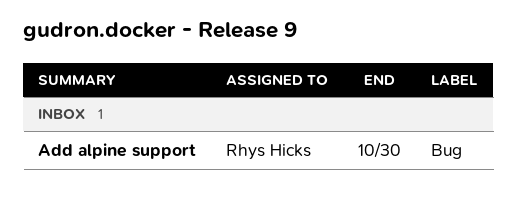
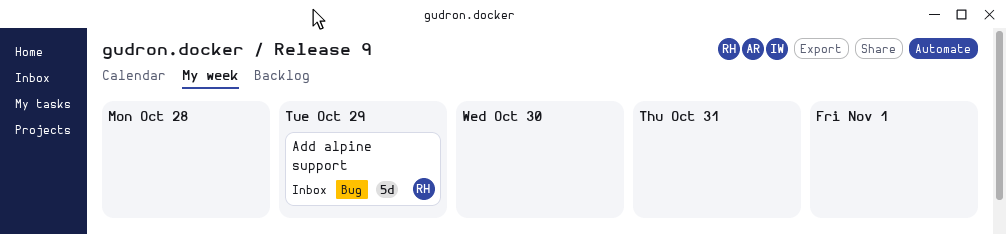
Add alpine support, due: Oct 30 -> Oct 29

